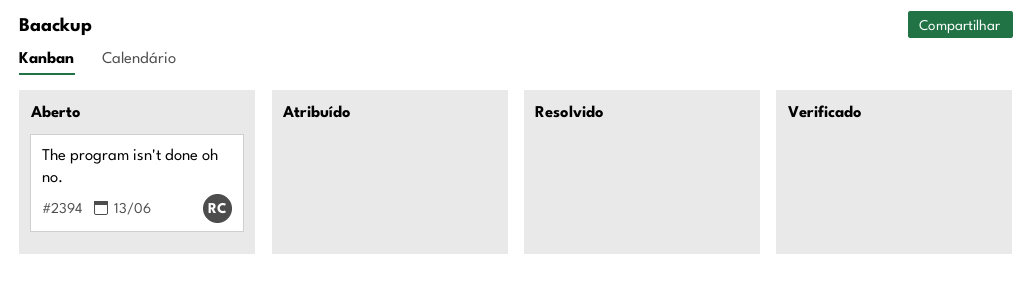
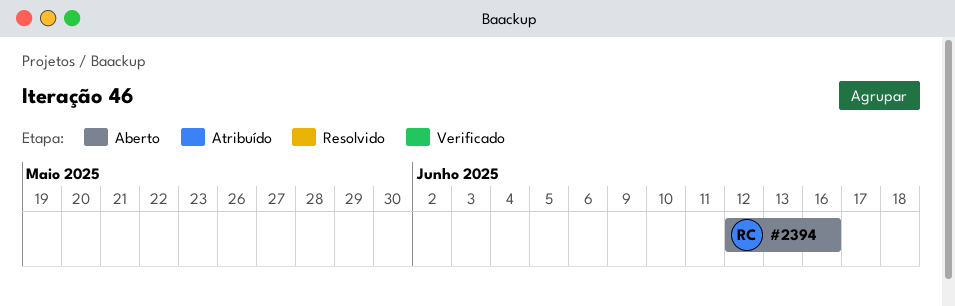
#2394, due: Jun 13 -> Jun 16

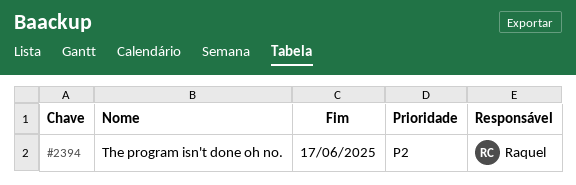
#2394, due: Jun 16 -> Jun 17

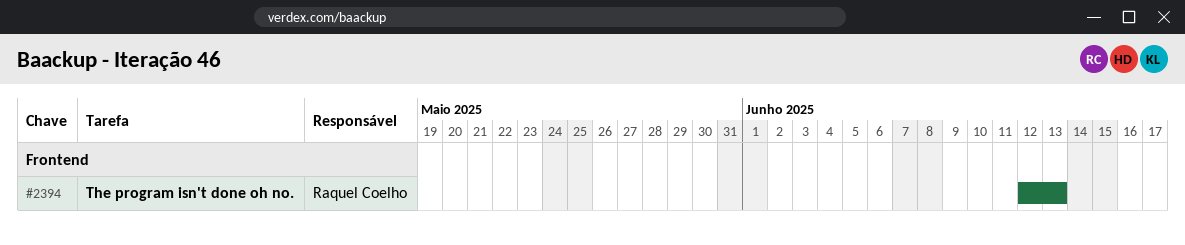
#2394, due: Jun 17 -> Jun 13

